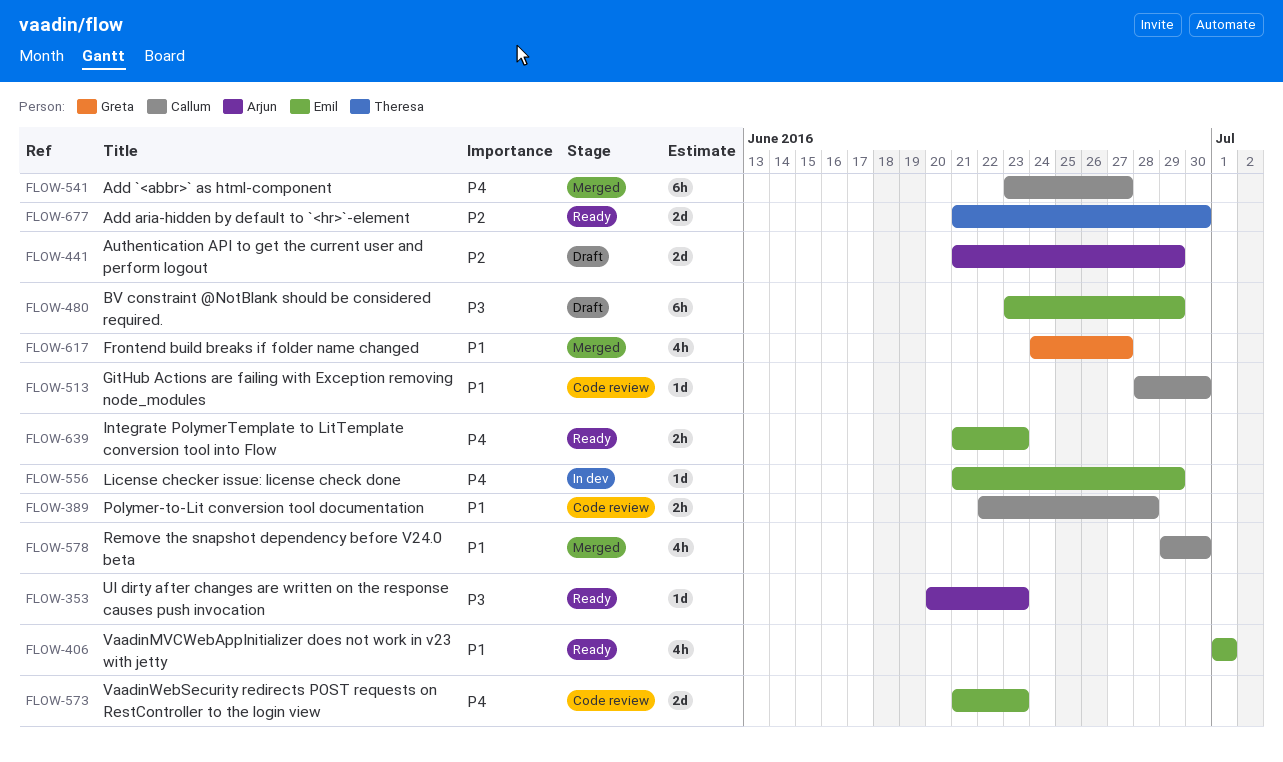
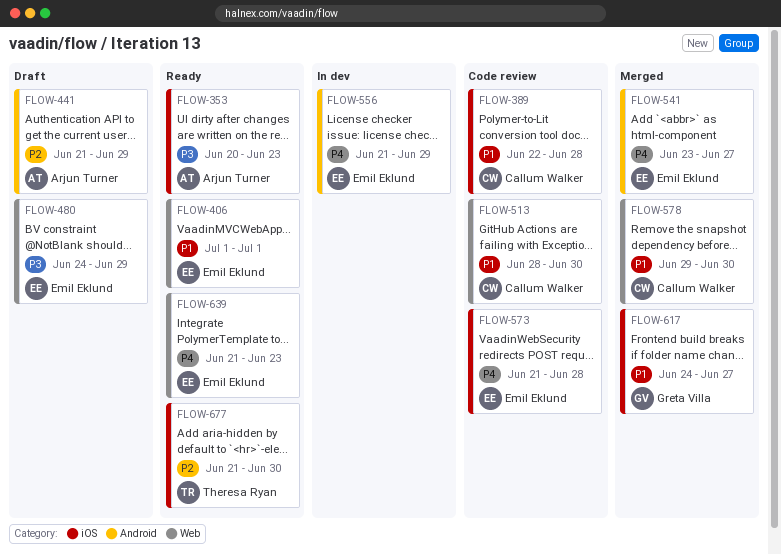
FLOW-480, start: Jun 23 -> Jun 24
FLOW-541, owner: Callum Walker -> Emil Eklund
FLOW-573, due: Jun 23 -> Jun 28

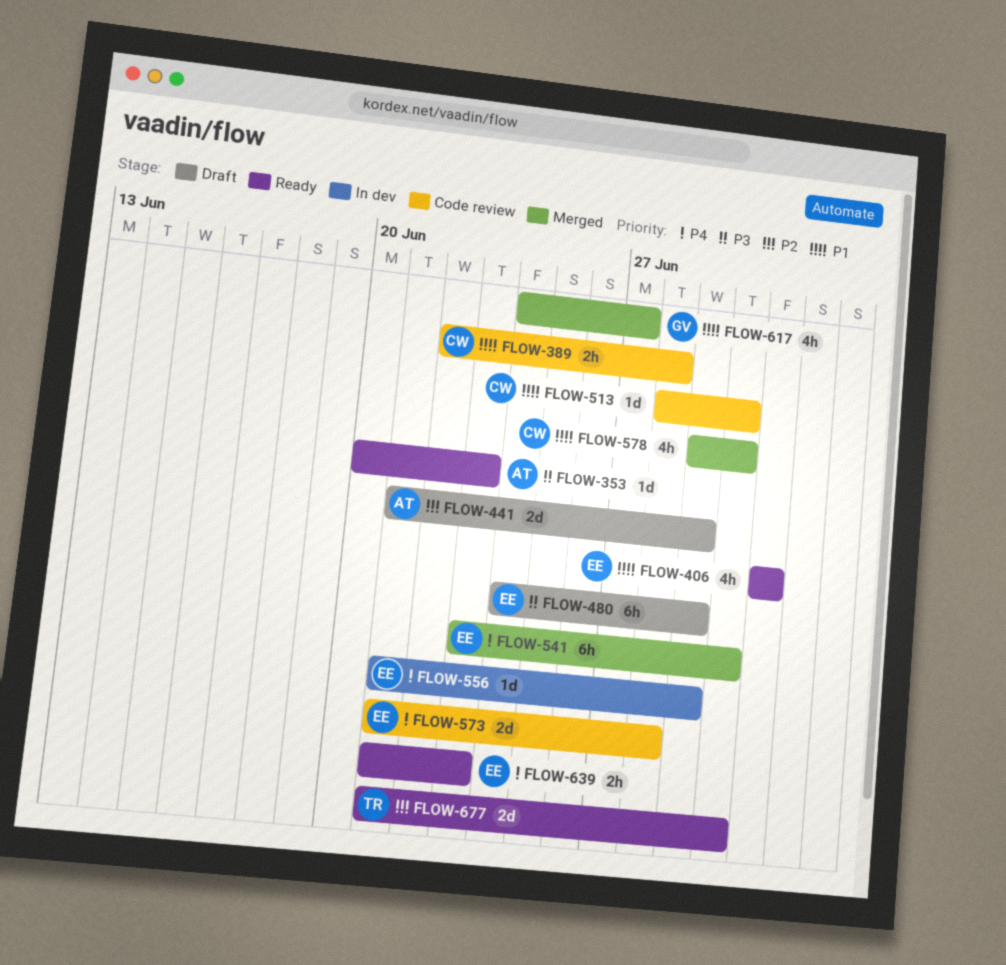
FLOW-541, due: Jun 27 -> Jun 30

